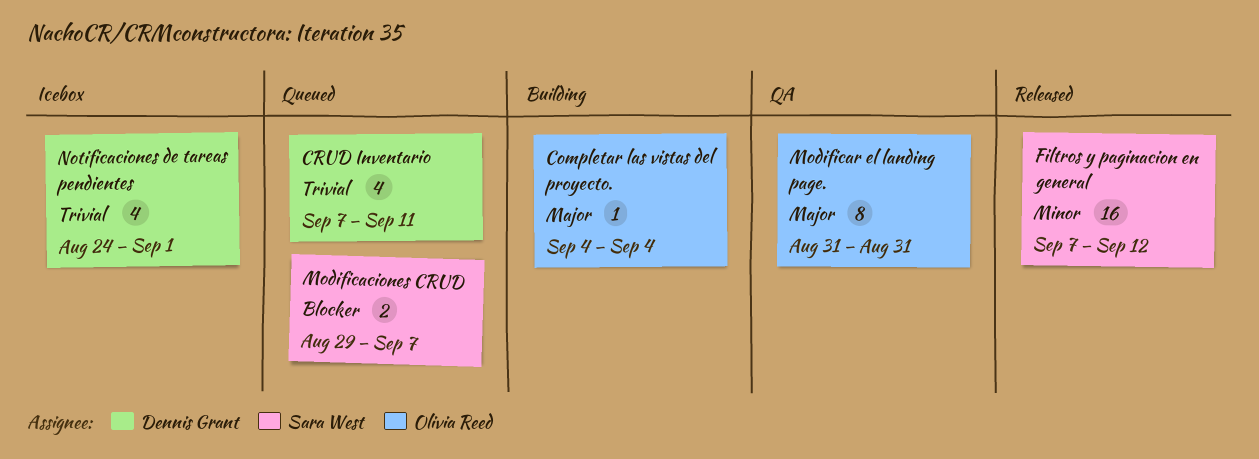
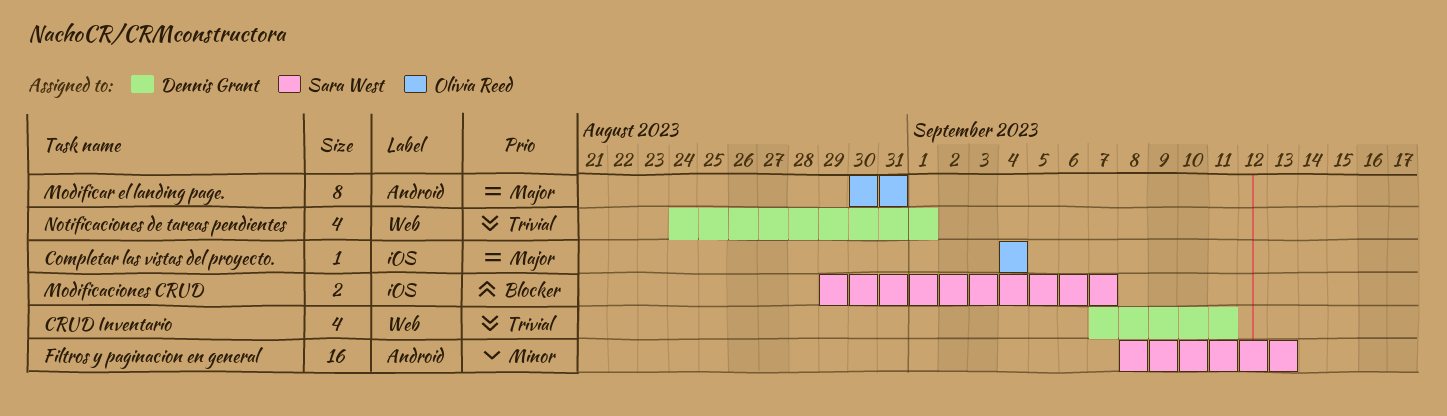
Filtros y paginacion en general, start: Sep 7 -> Sep 8
Filtros y paginacion en general, due: Sep 12 -> Sep 13
Modificar el landing page., start: Aug 31 -> Aug 30

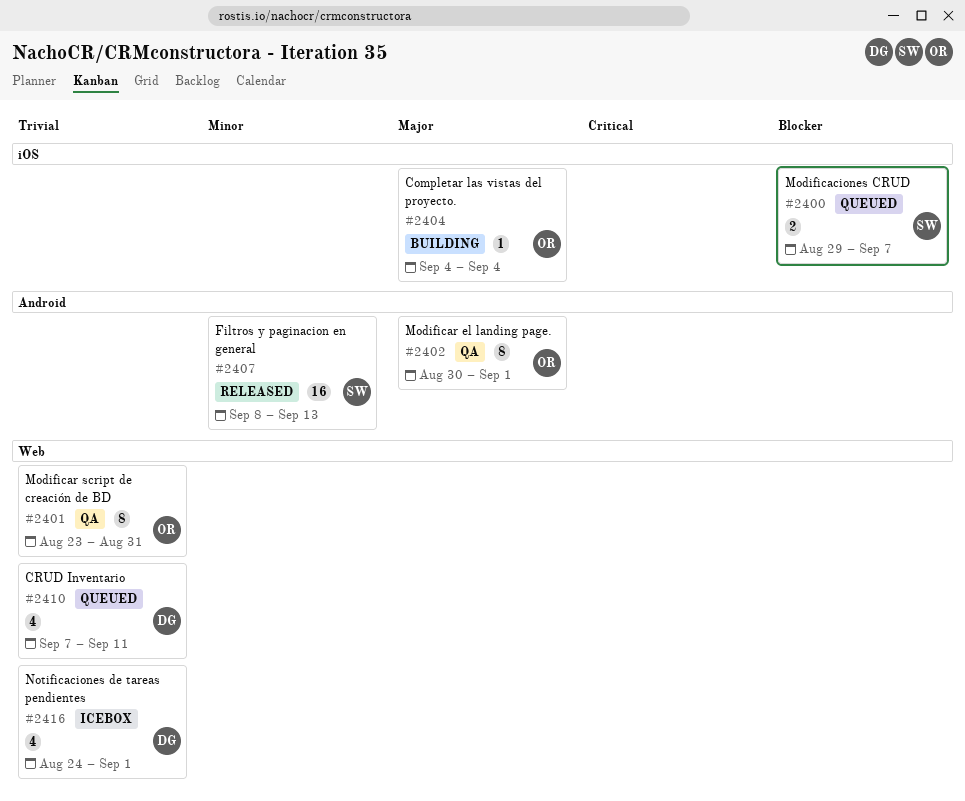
Modificar el landing page., due: Aug 31 -> Sep 1
Modificar script de creación de BD: none -> present

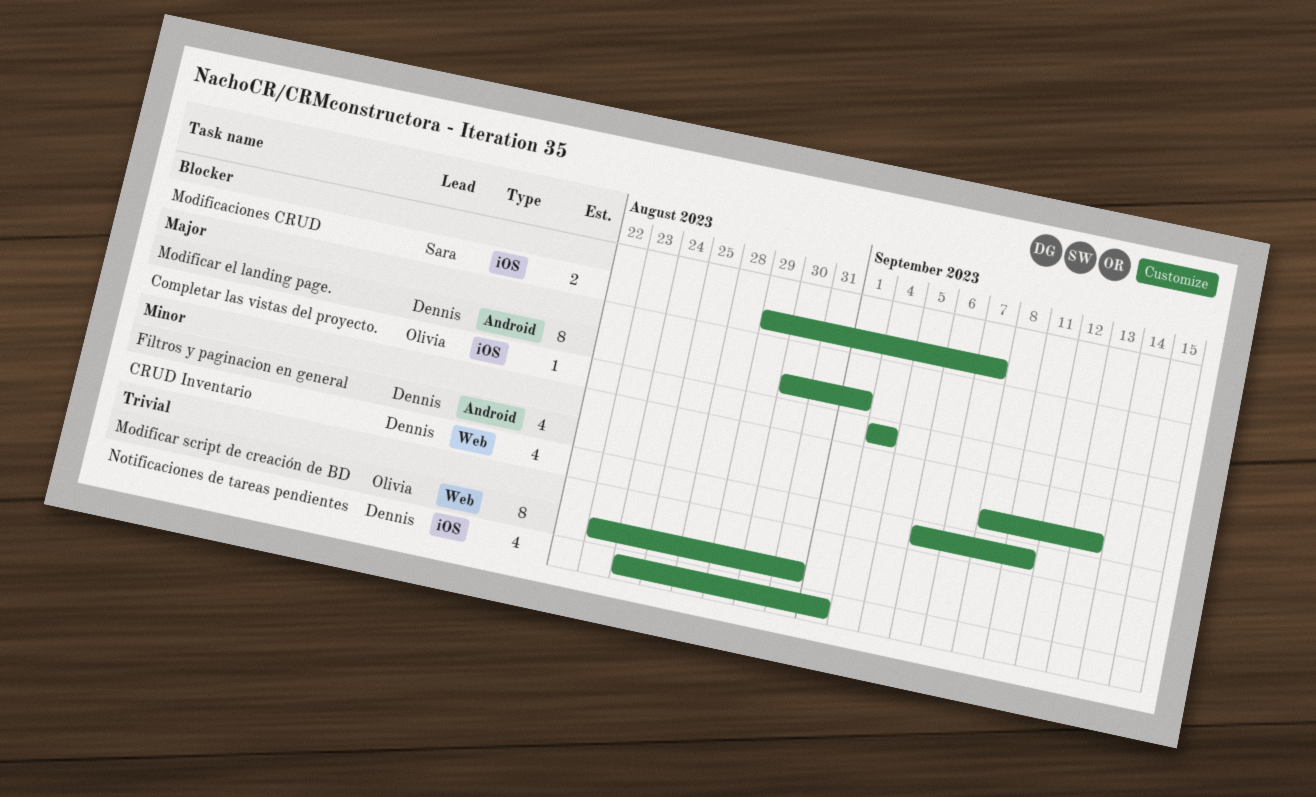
CRUD Inventario, priority: Trivial -> Minor
CRUD Inventario, start: Sep 7 -> Sep 6
Filtros y paginacion en general, owner: Sara -> Dennis
Filtros y paginacion en general, estimate: 16 -> 4
Modificar el landing page., owner: Olivia -> Dennis
Notificaciones de tareas pendientes, label: Web -> iOS

